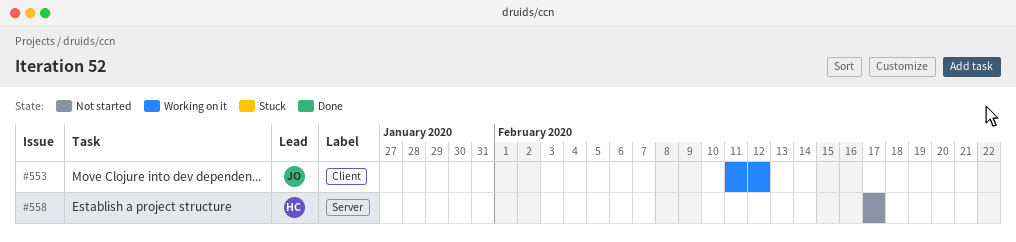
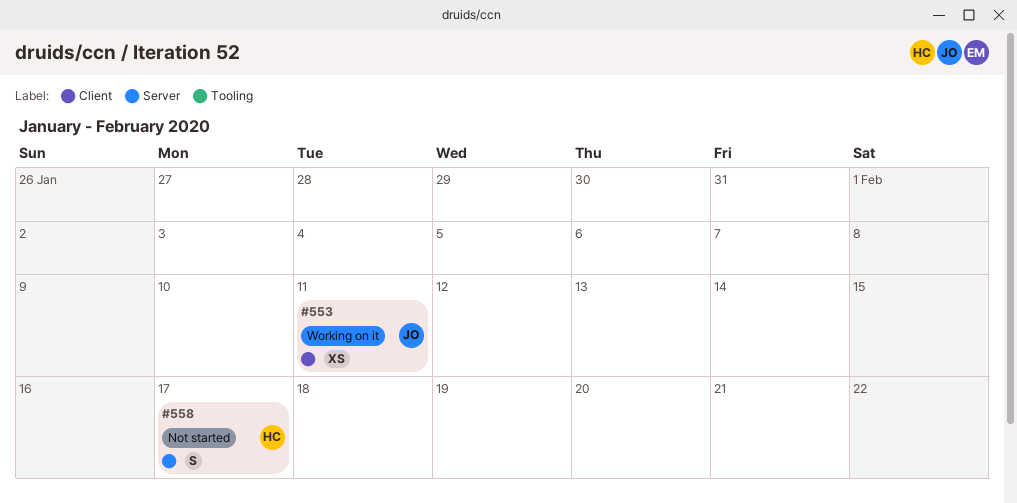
#553, due: Feb 12 -> Feb 11

